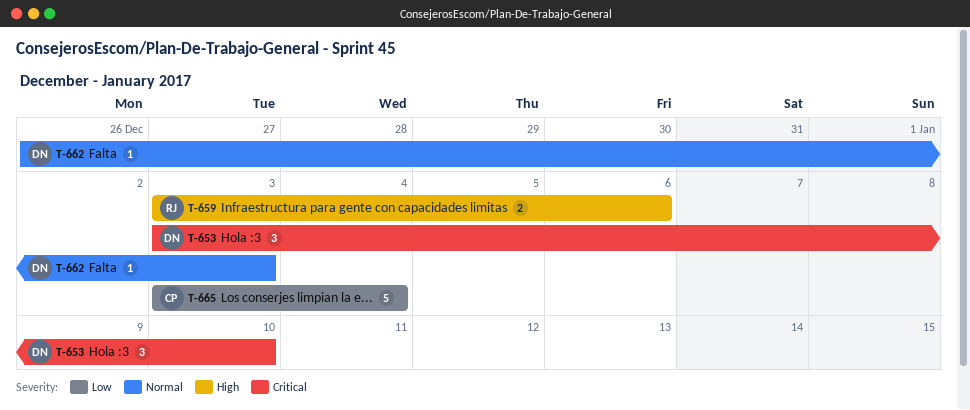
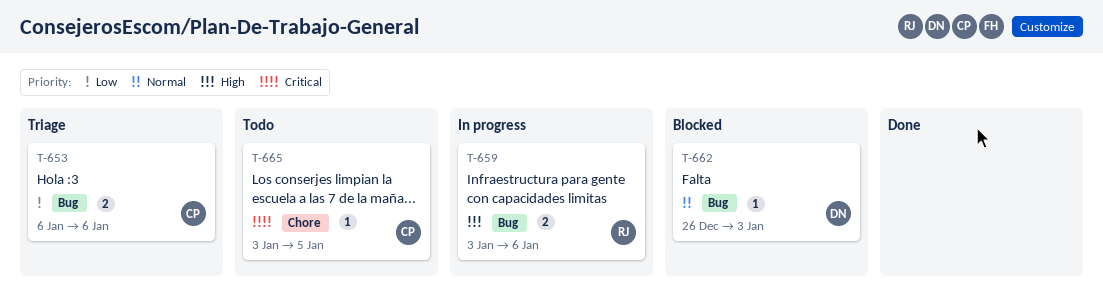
T-653, owner: DN -> CP
T-653, priority: Critical -> Low
T-653, estimate: 3 -> 2
T-653, start: Jan 3 -> Jan 6
T-653, due: Jan 10 -> Jan 6
T-665, priority: Low -> Critical
T-665, estimate: 5 -> 1
T-665, due: Jan 4 -> Jan 5

